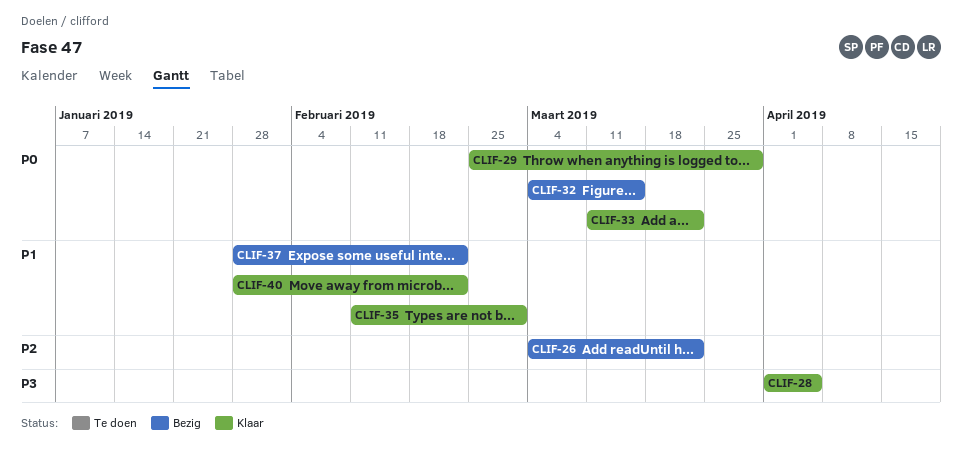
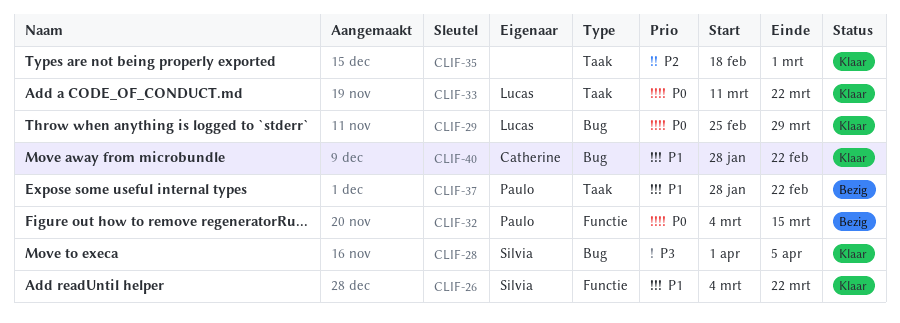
CLIF-26, status: Bezig -> Klaar
CLIF-26, priority: P2 -> P1
CLIF-35, priority: P1 -> P2
CLIF-35, start: Feb 11 -> Feb 18

